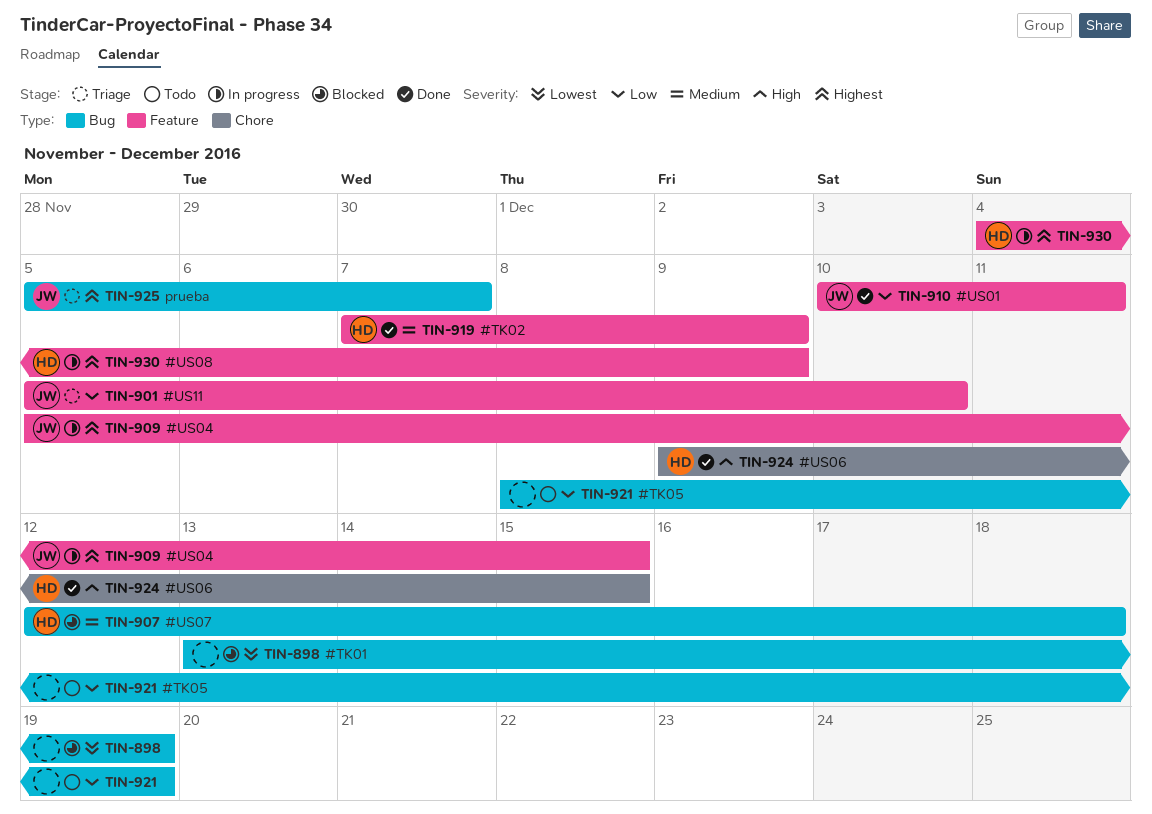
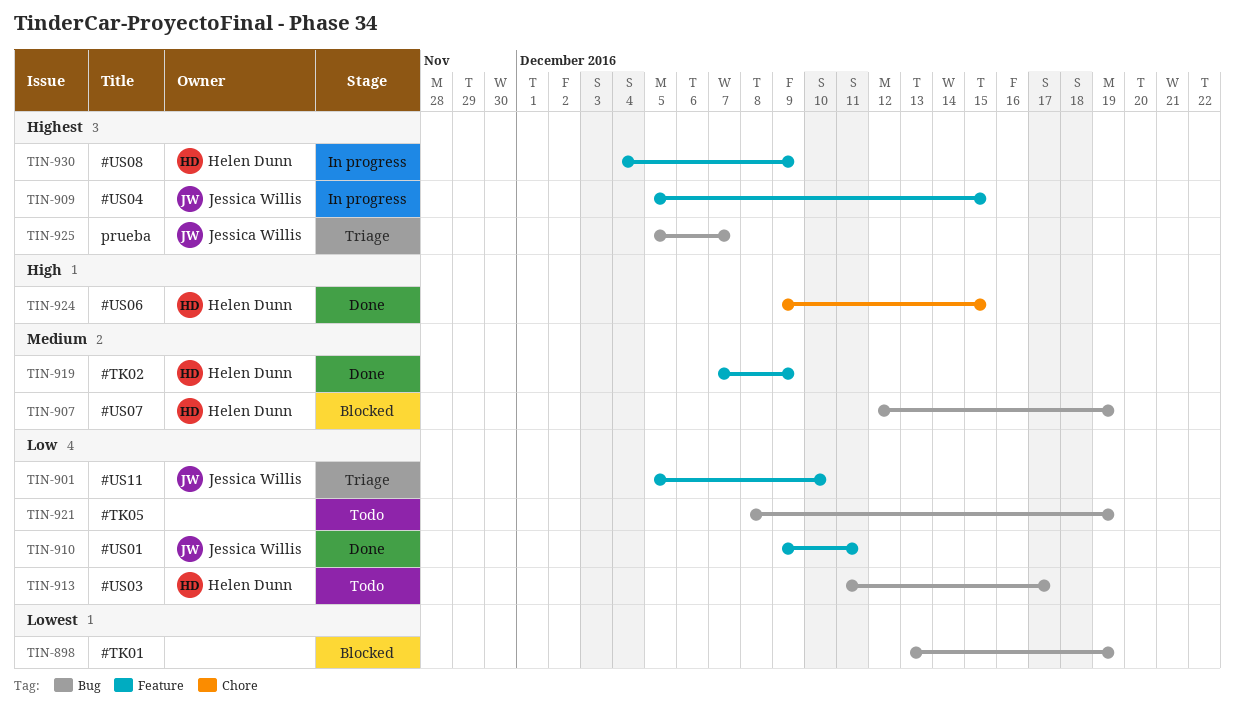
TIN-907, due: Dec 18 -> Dec 19
TIN-910, start: Dec 10 -> Dec 9
TIN-913: none -> present

